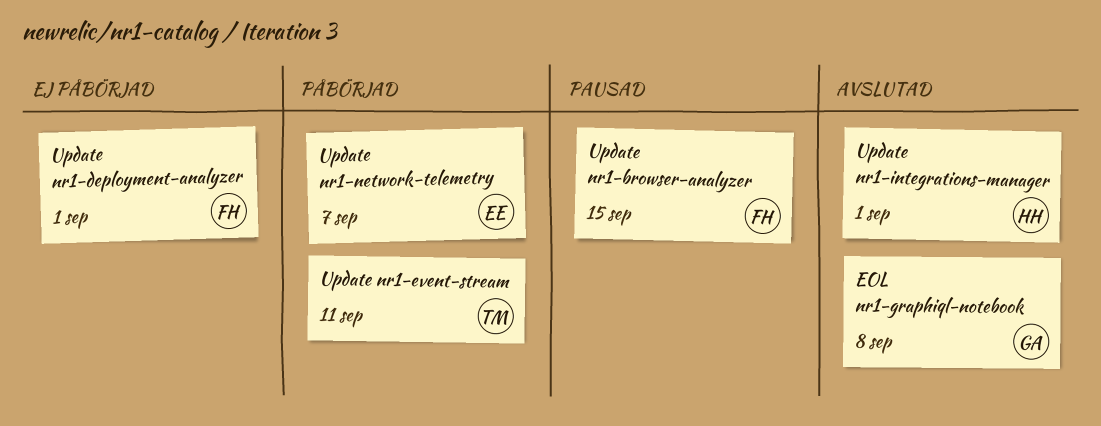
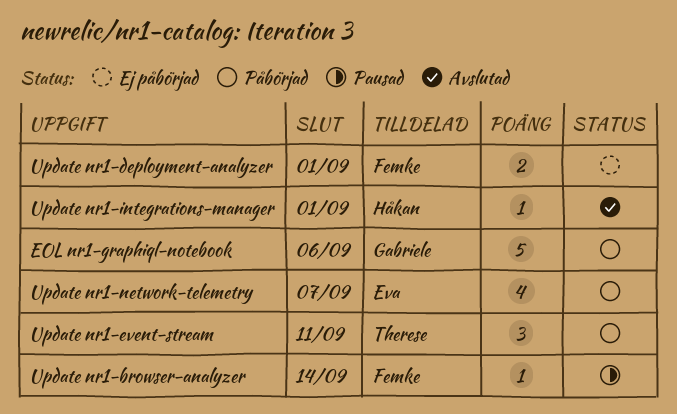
EOL nr1-graphiql-notebook, status: Avslutad -> Påbörjad
EOL nr1-graphiql-notebook, due: Sep 8 -> Sep 6
Update nr1-browser-analyzer, due: Sep 15 -> Sep 14

